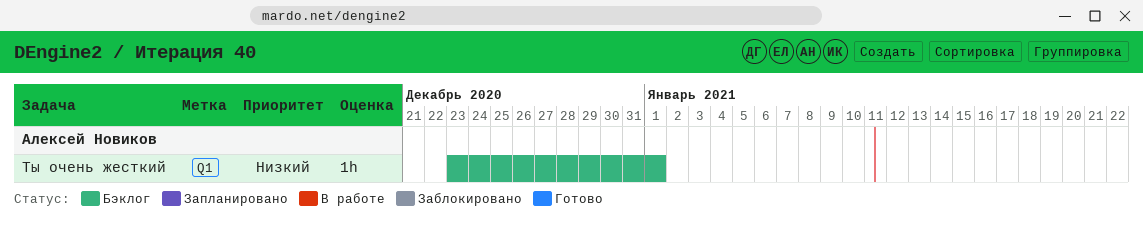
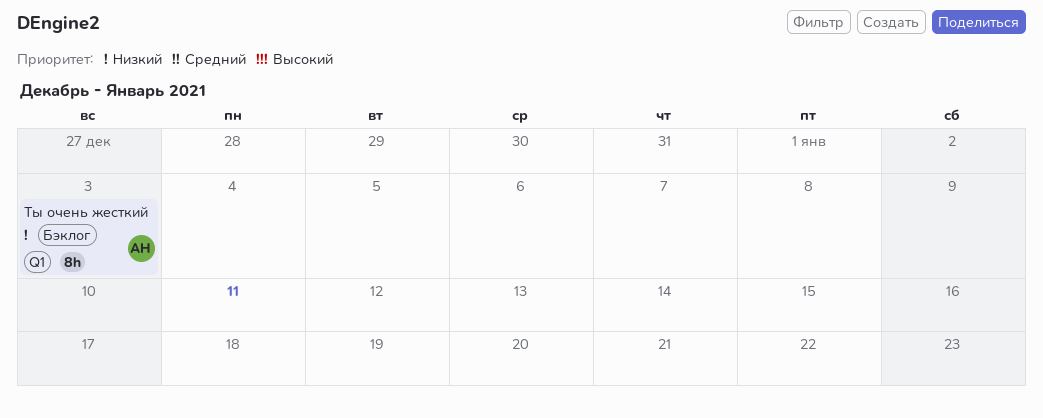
Ты очень жесткий, estimate: 1h -> 8h
Ты очень жесткий, due: Jan 1 -> Jan 3

